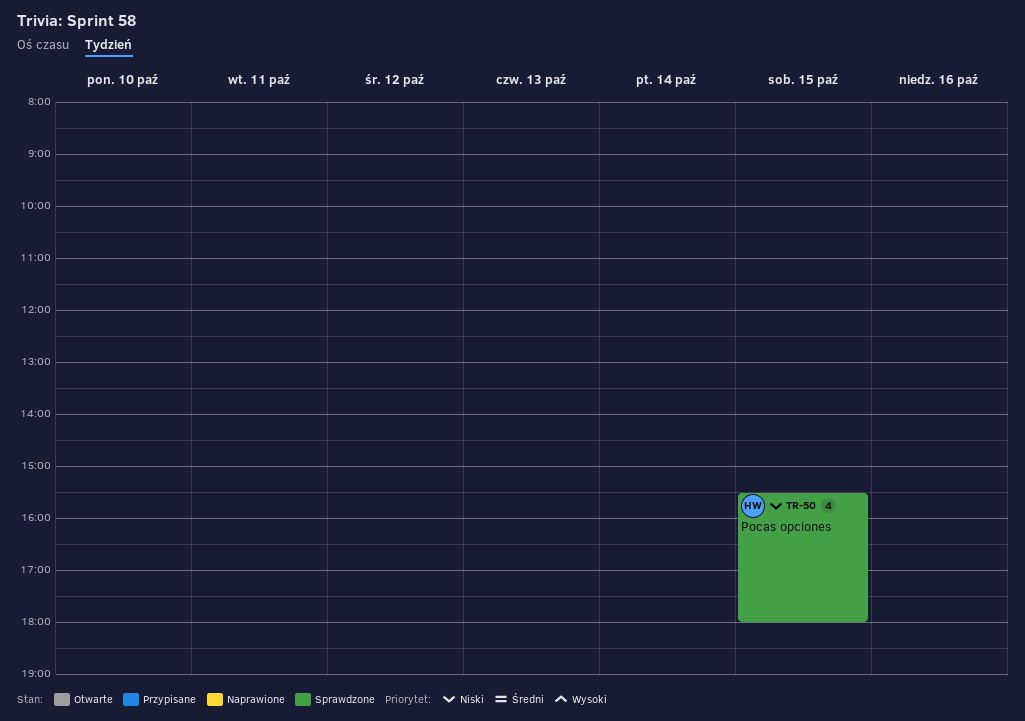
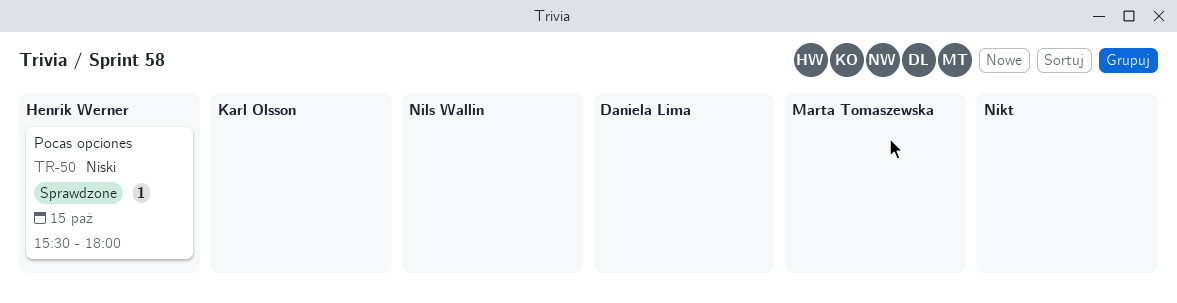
TR-50, estimate: 4 -> 1

